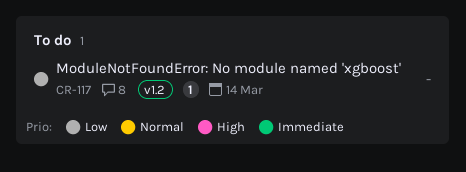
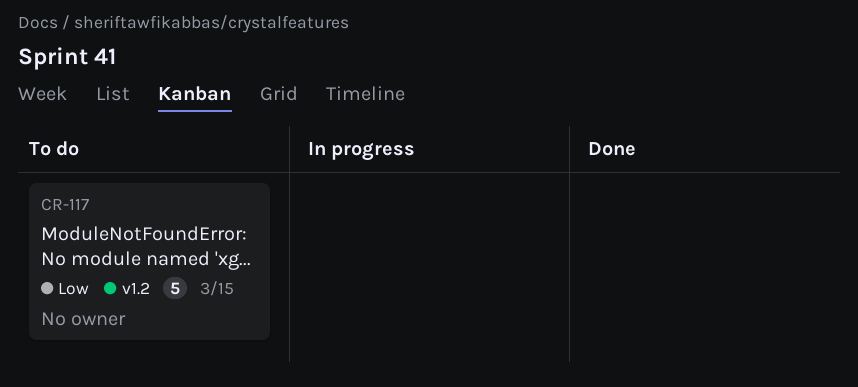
CR-117, estimate: 1 -> 5
CR-117, due: Mar 14 -> Mar 15

